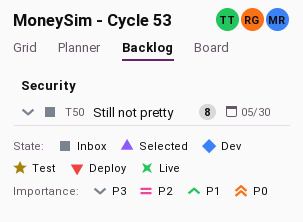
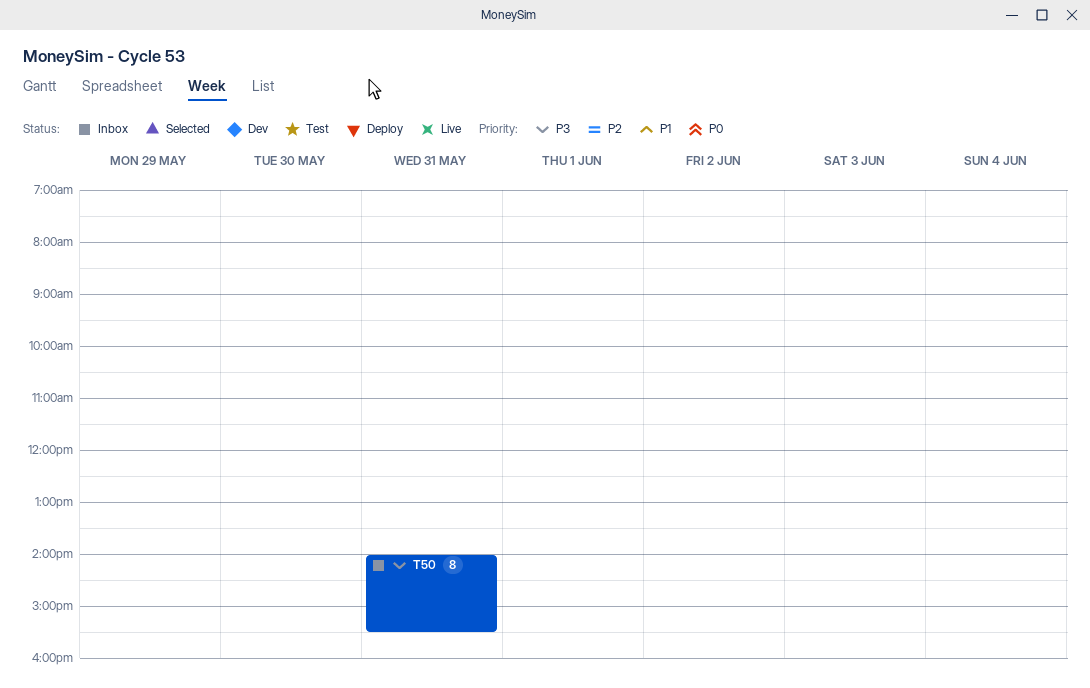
T50, day: May 30 -> May 31

